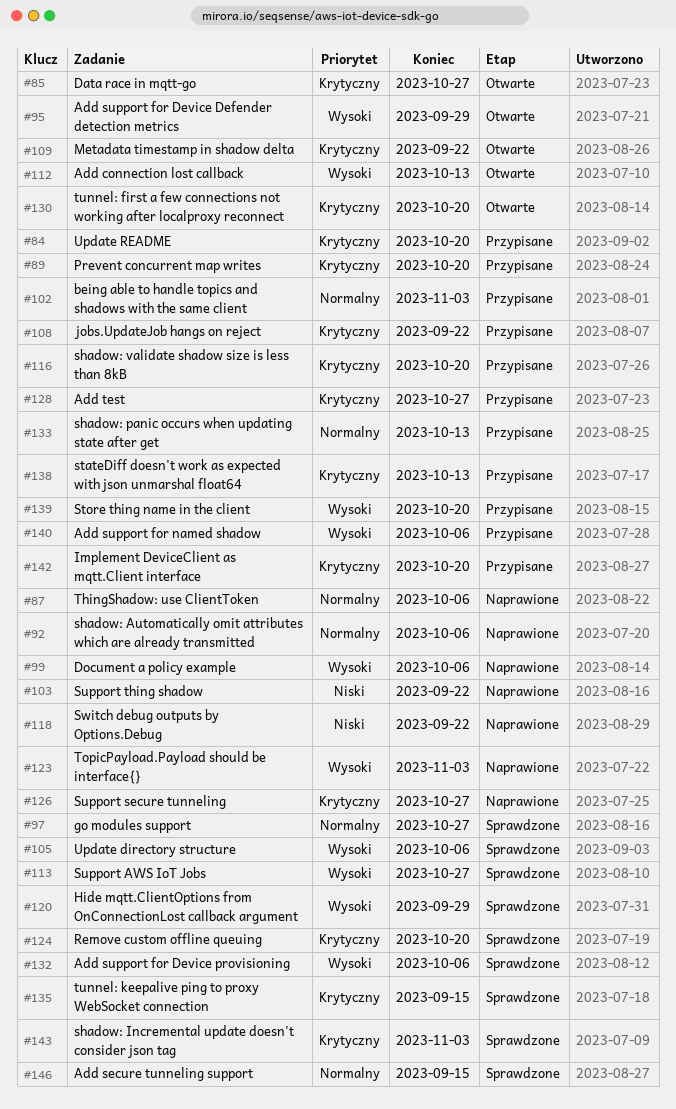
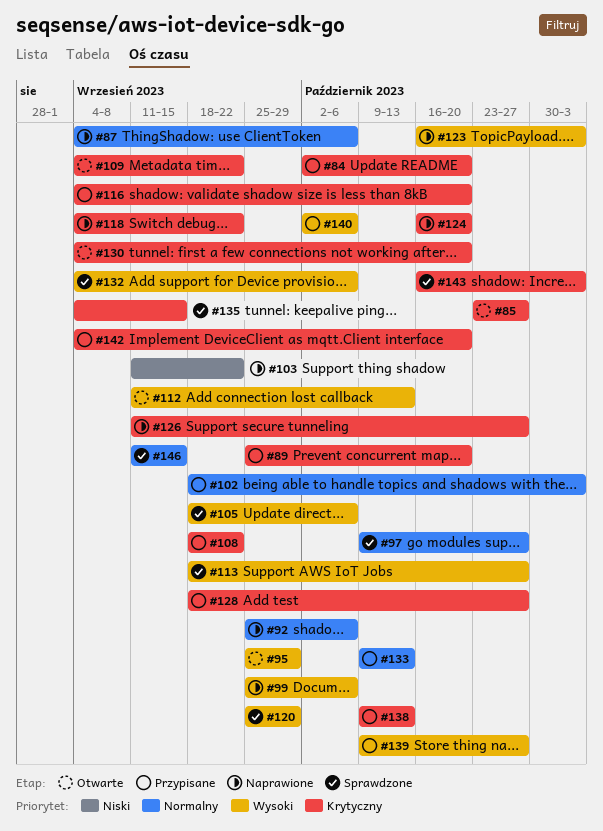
#118, priority: Niski -> Krytyczny
#124, status: Sprawdzone -> Naprawione
#139, due: Oct 20 -> Oct 27

